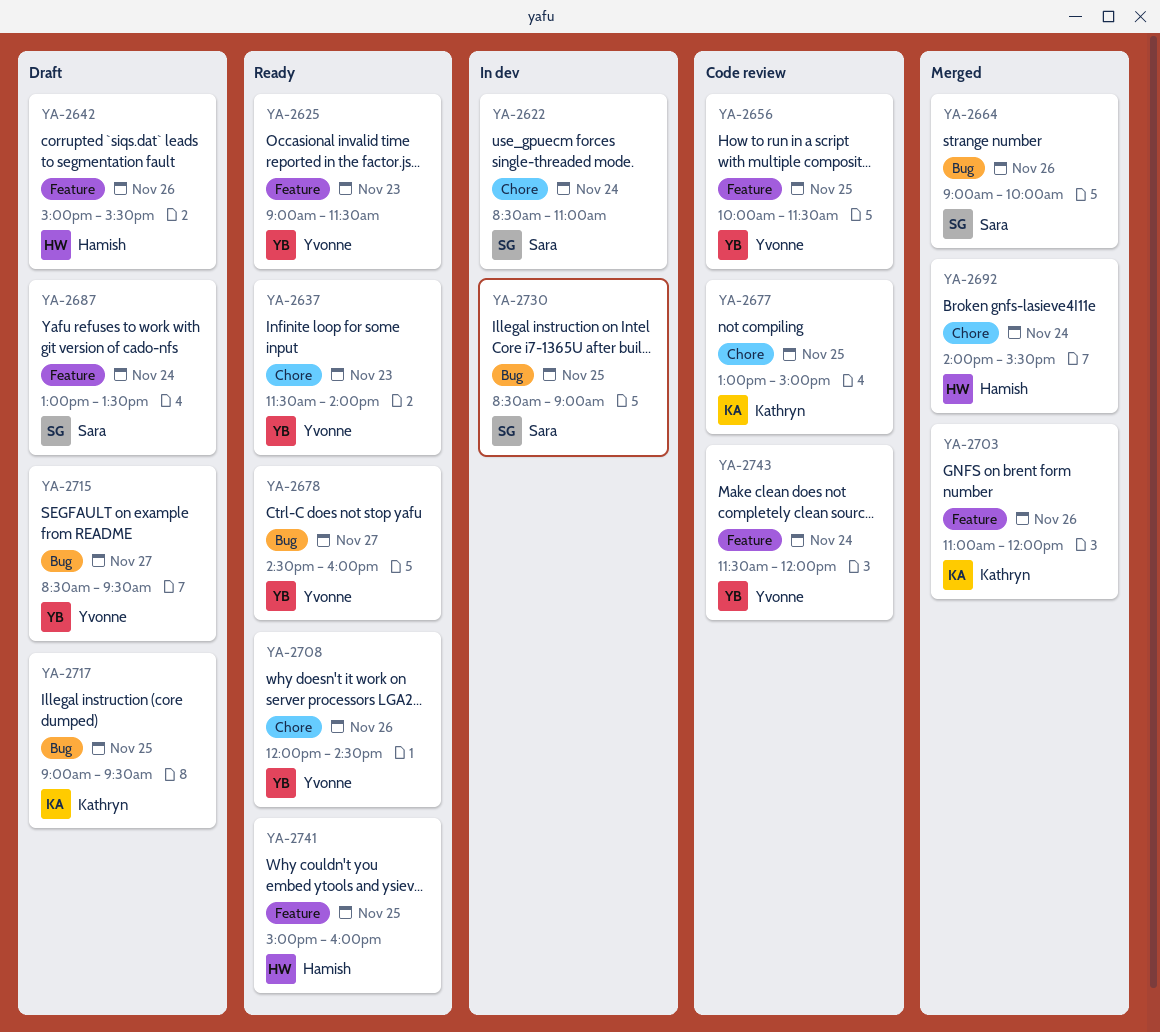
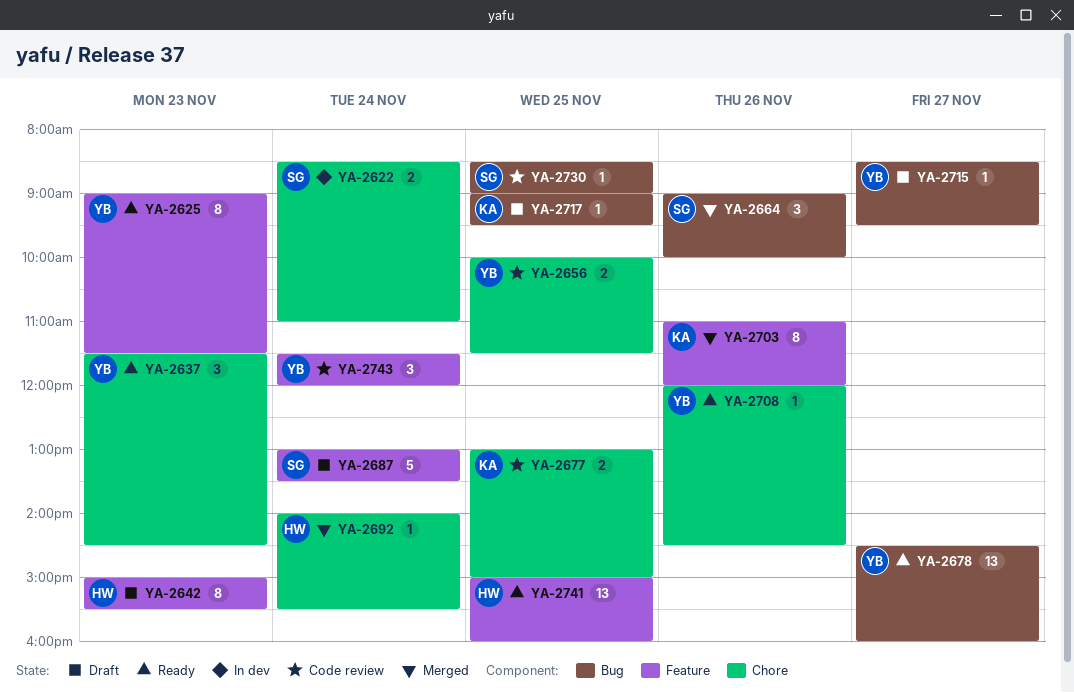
YA-2637, ends: 14:00 -> 14:30
YA-2642, day: Nov 26 -> Nov 23
YA-2656, label: Feature -> Chore
YA-2730, status: In dev -> Code review

